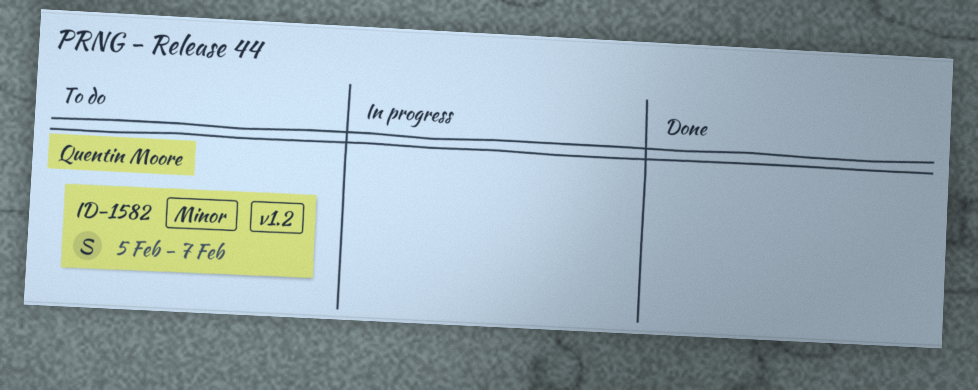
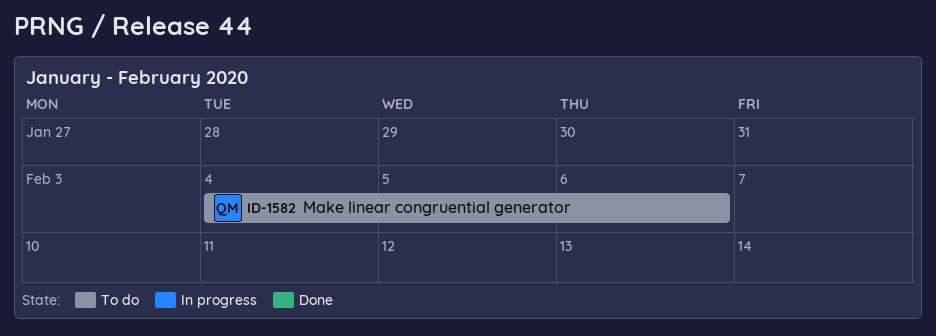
ID-1582, start: Feb 5 -> Feb 4
ID-1582, due: Feb 7 -> Feb 6

